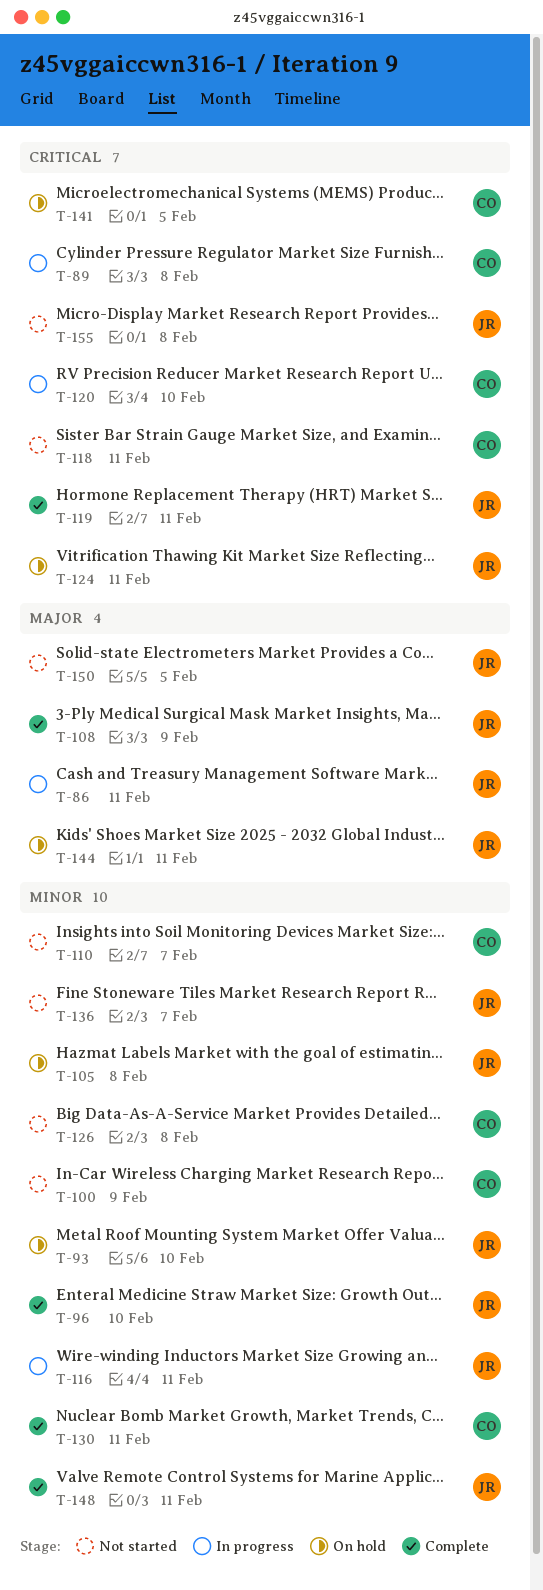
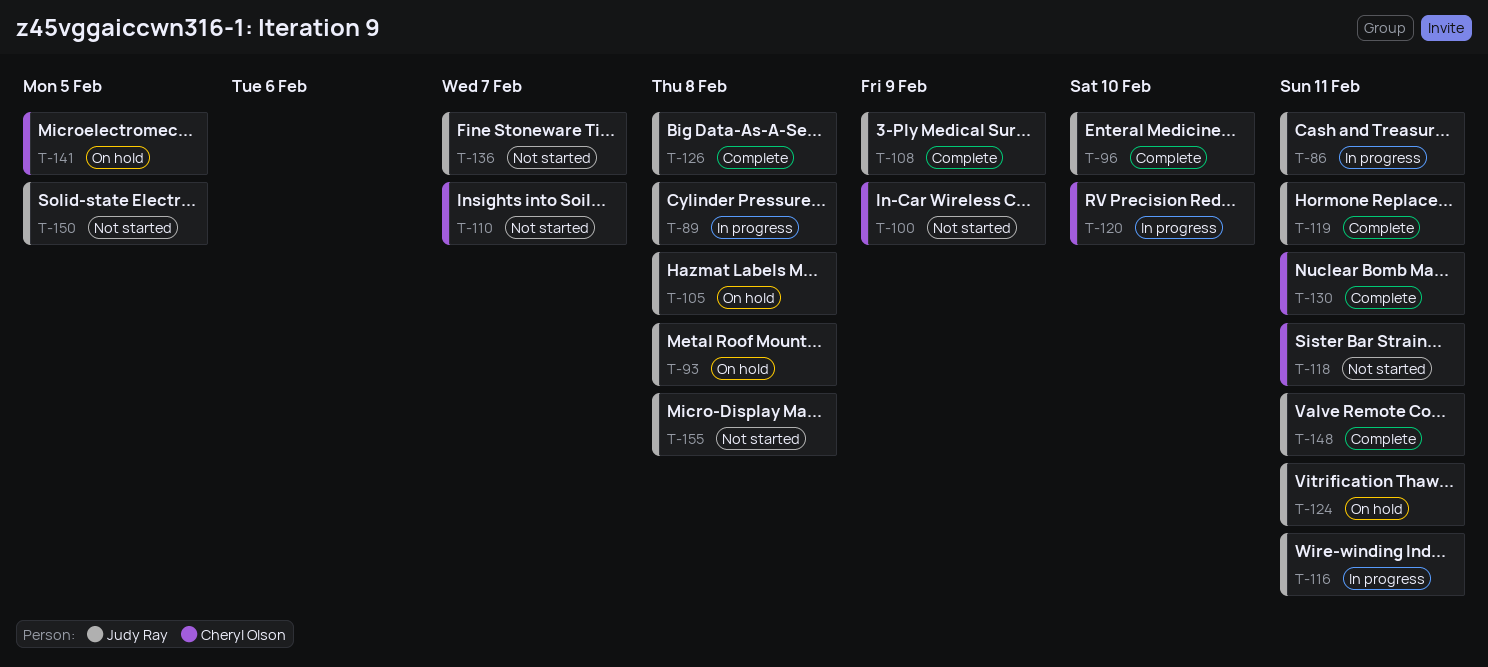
T-89, owner: Cheryl Olson -> Judy Ray
T-93, due: Feb 10 -> Feb 8
T-126, status: Not started -> Complete
T-126, owner: Cheryl Olson -> Judy Ray
T-144: present -> none

